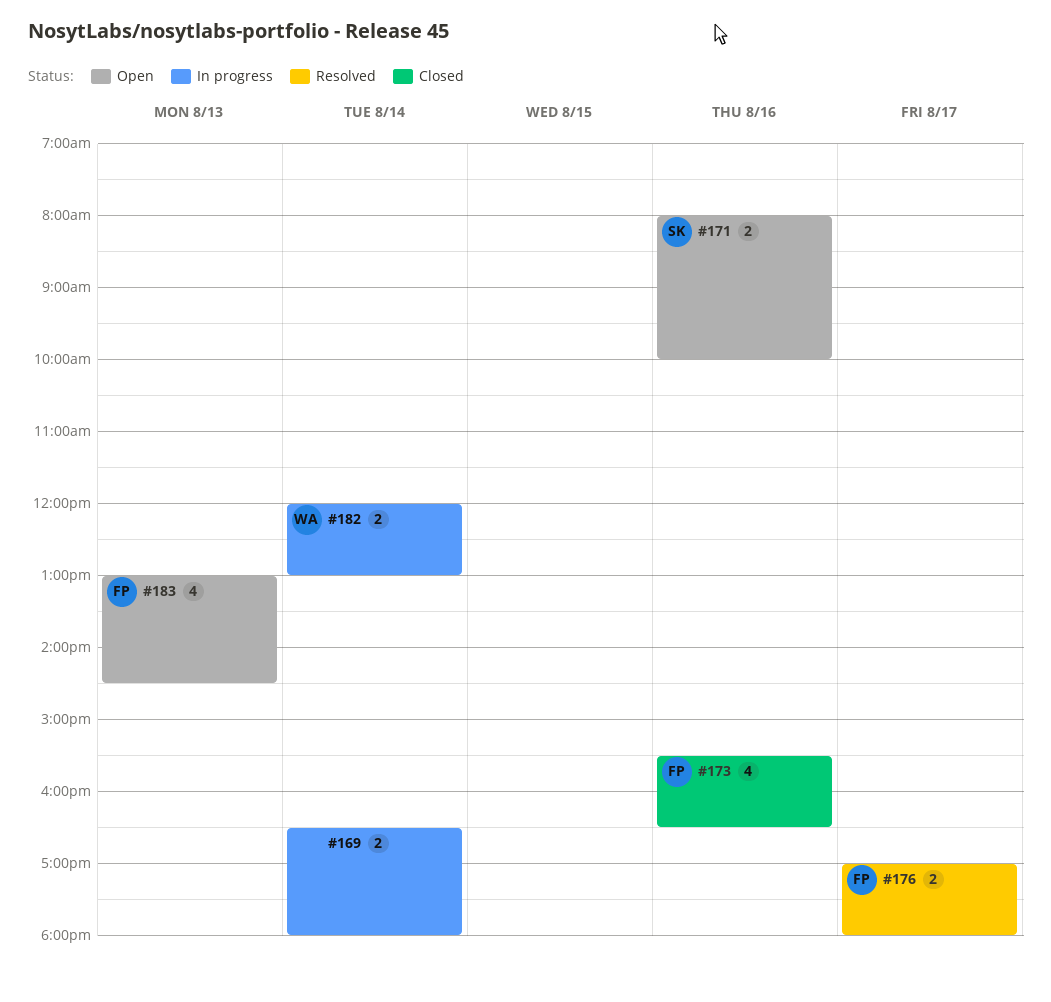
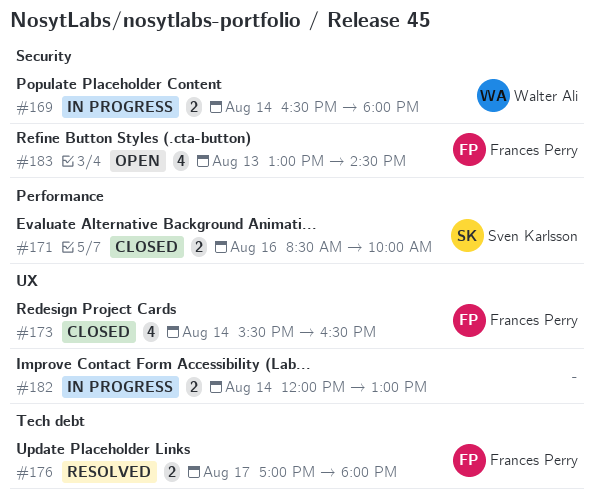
#169, owner: none -> Walter Ali
#171, status: Open -> Closed
#171, begins: 08:00 -> 08:30
#173, day: Aug 16 -> Aug 14
#182, owner: Walter Ali -> none

